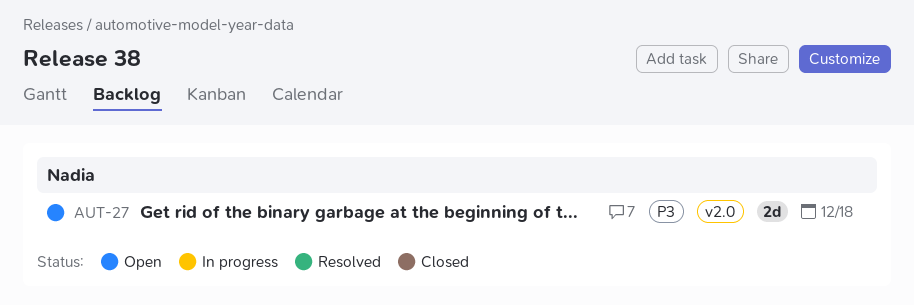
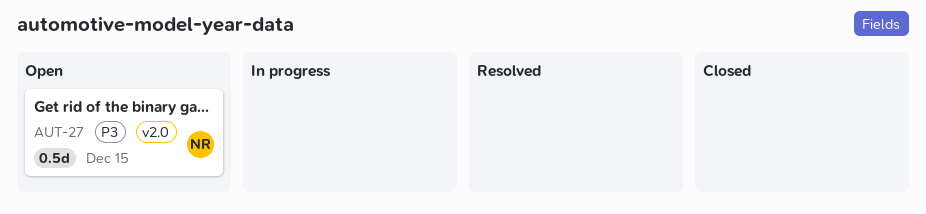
AUT-27, estimate: 2d -> 0.5d
AUT-27, due: Dec 18 -> Dec 15

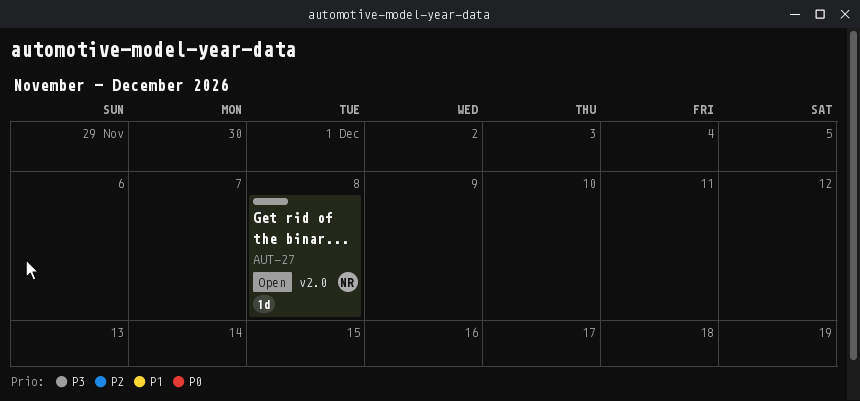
AUT-27, estimate: 0.5d -> 1d
AUT-27, due: Dec 15 -> Dec 8

